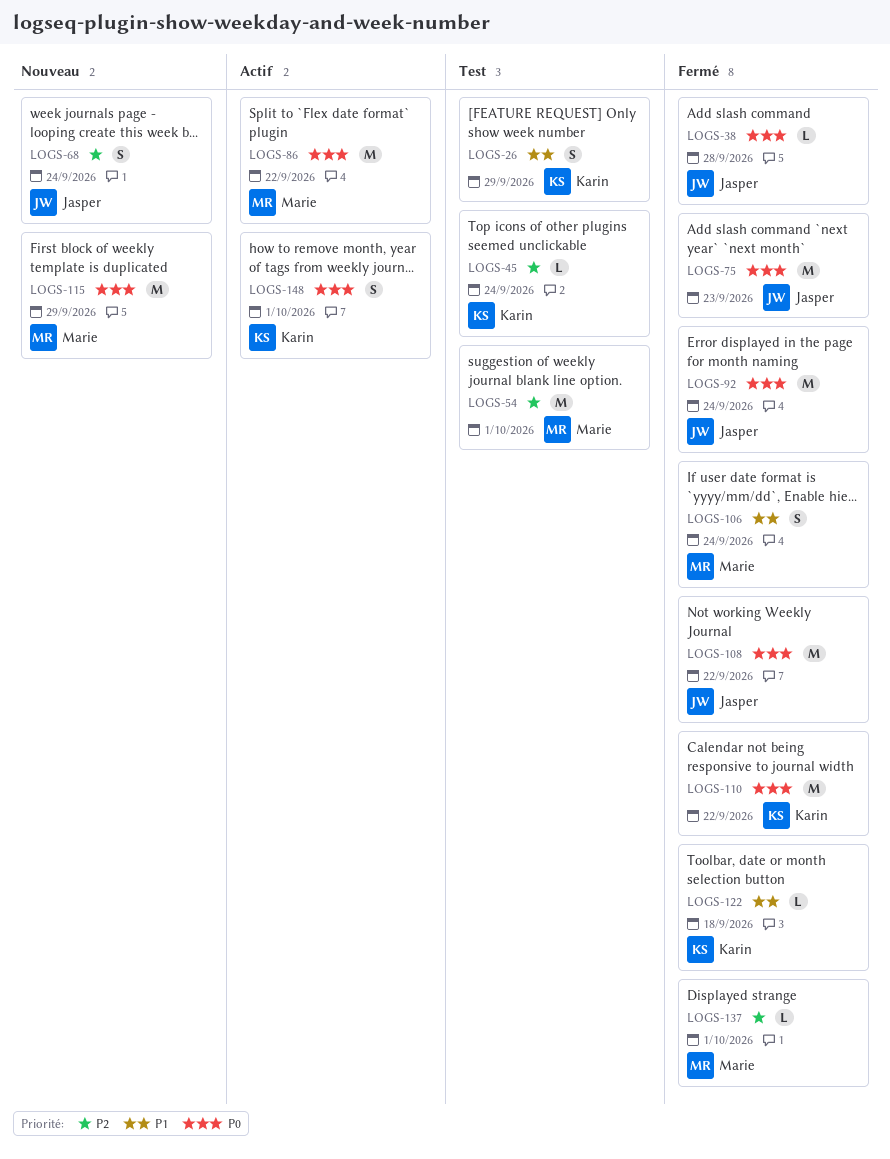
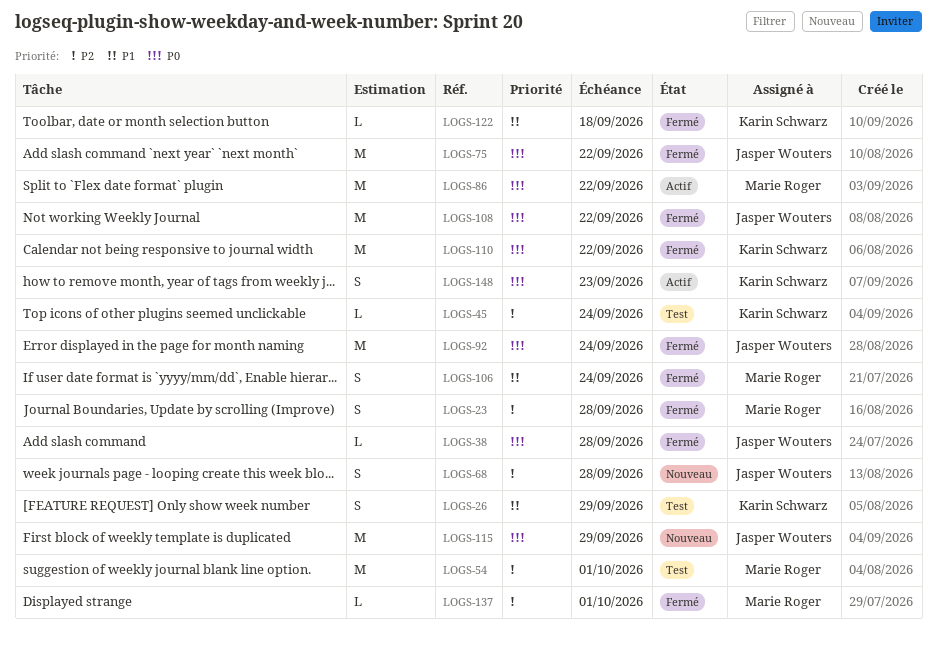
LOGS-23: none -> present
LOGS-68, due: Sep 24 -> Sep 28
LOGS-75, due: Sep 23 -> Sep 22
LOGS-115, owner: Marie Roger -> Jasper Wouters
LOGS-148, due: Oct 1 -> Sep 23

